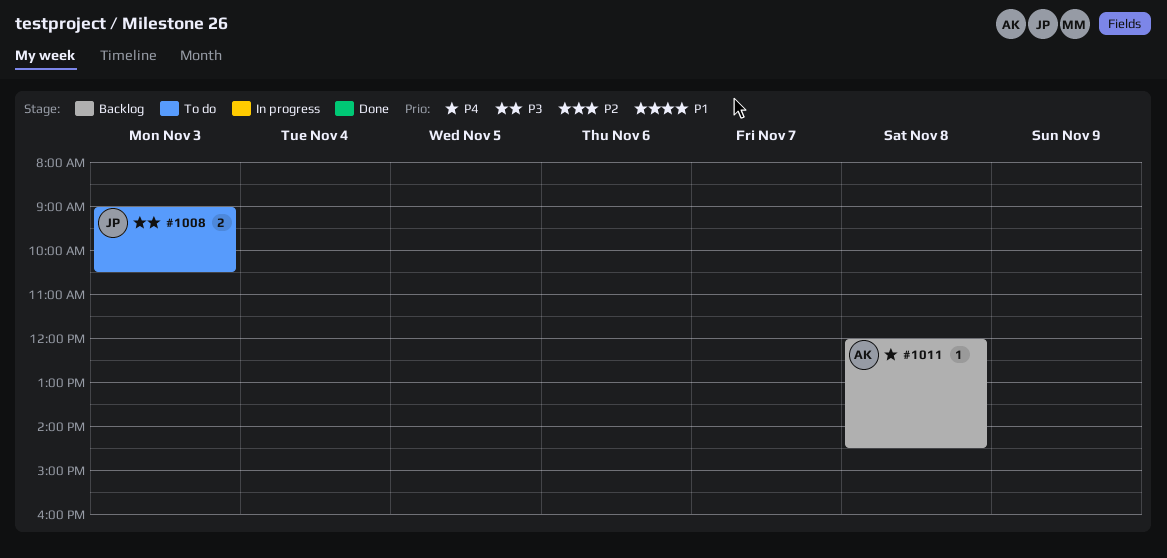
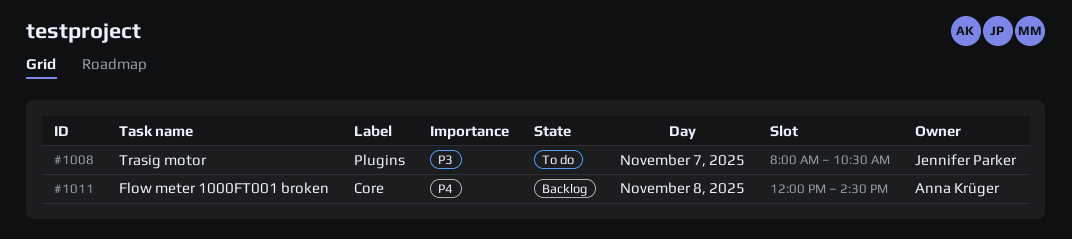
#1008, day: Nov 3 -> Nov 7
#1008, begins: 09:00 -> 08:00

